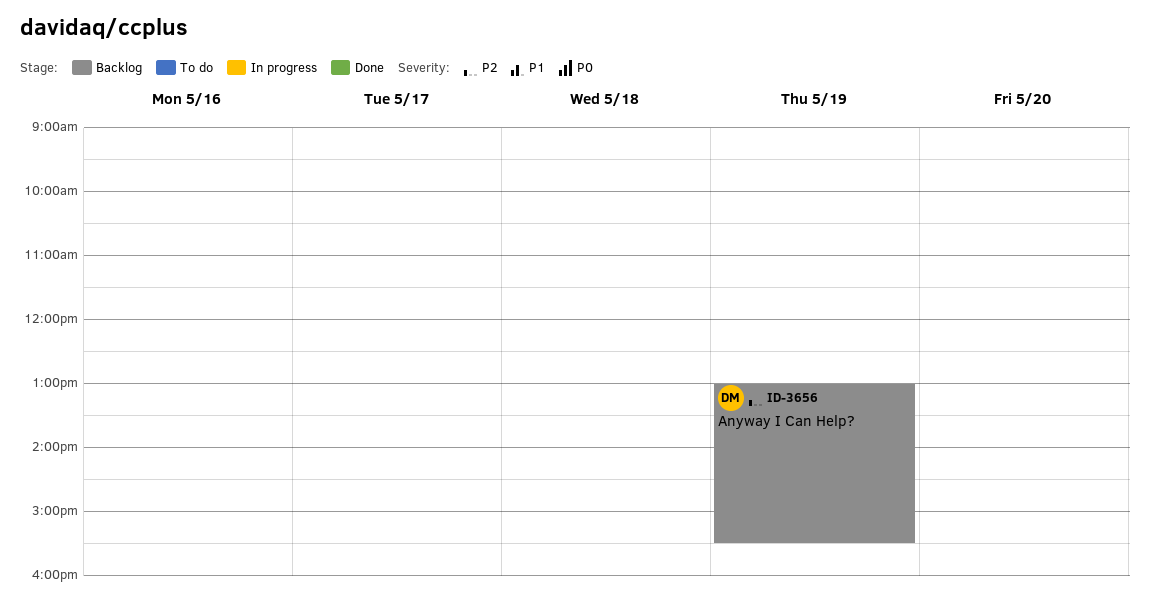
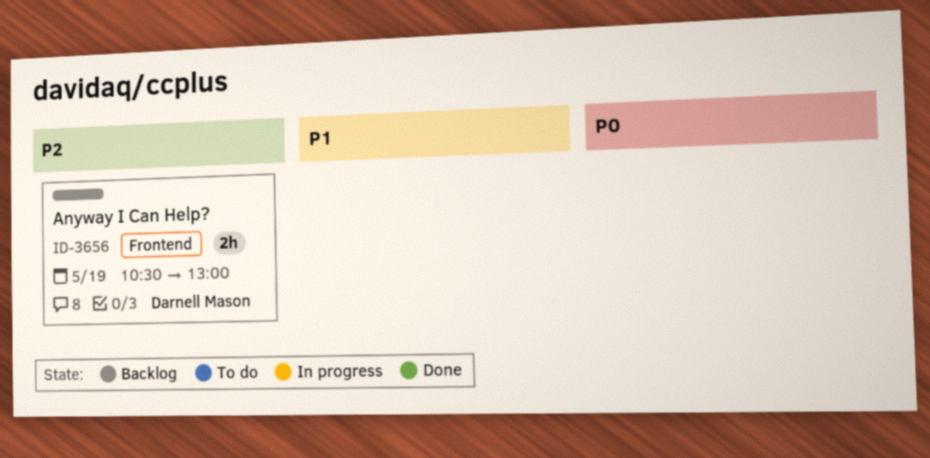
ID-3656, begins: 13:00 -> 10:30
ID-3656, ends: 15:30 -> 13:00

